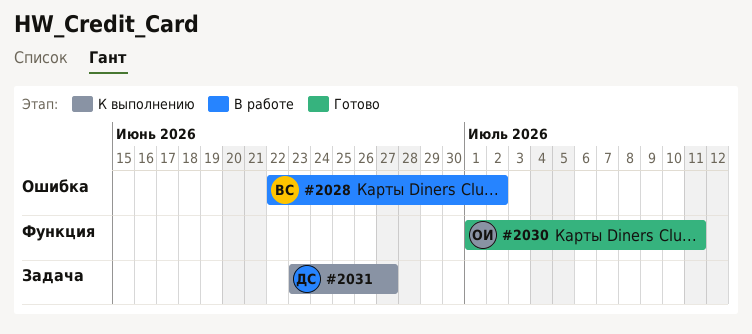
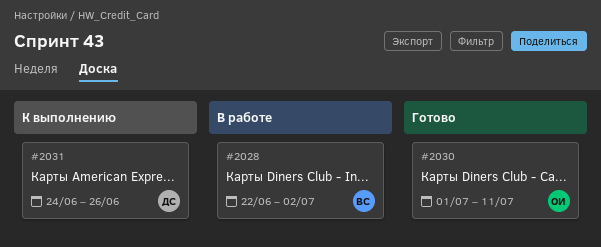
#2031, start: Jun 23 -> Jun 24
#2031, due: Jun 27 -> Jun 26

